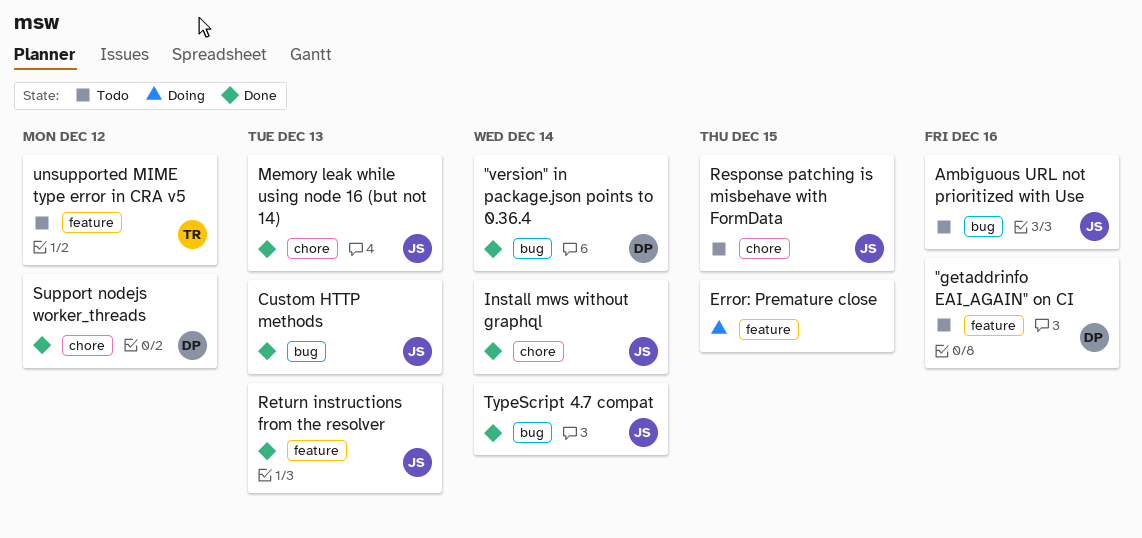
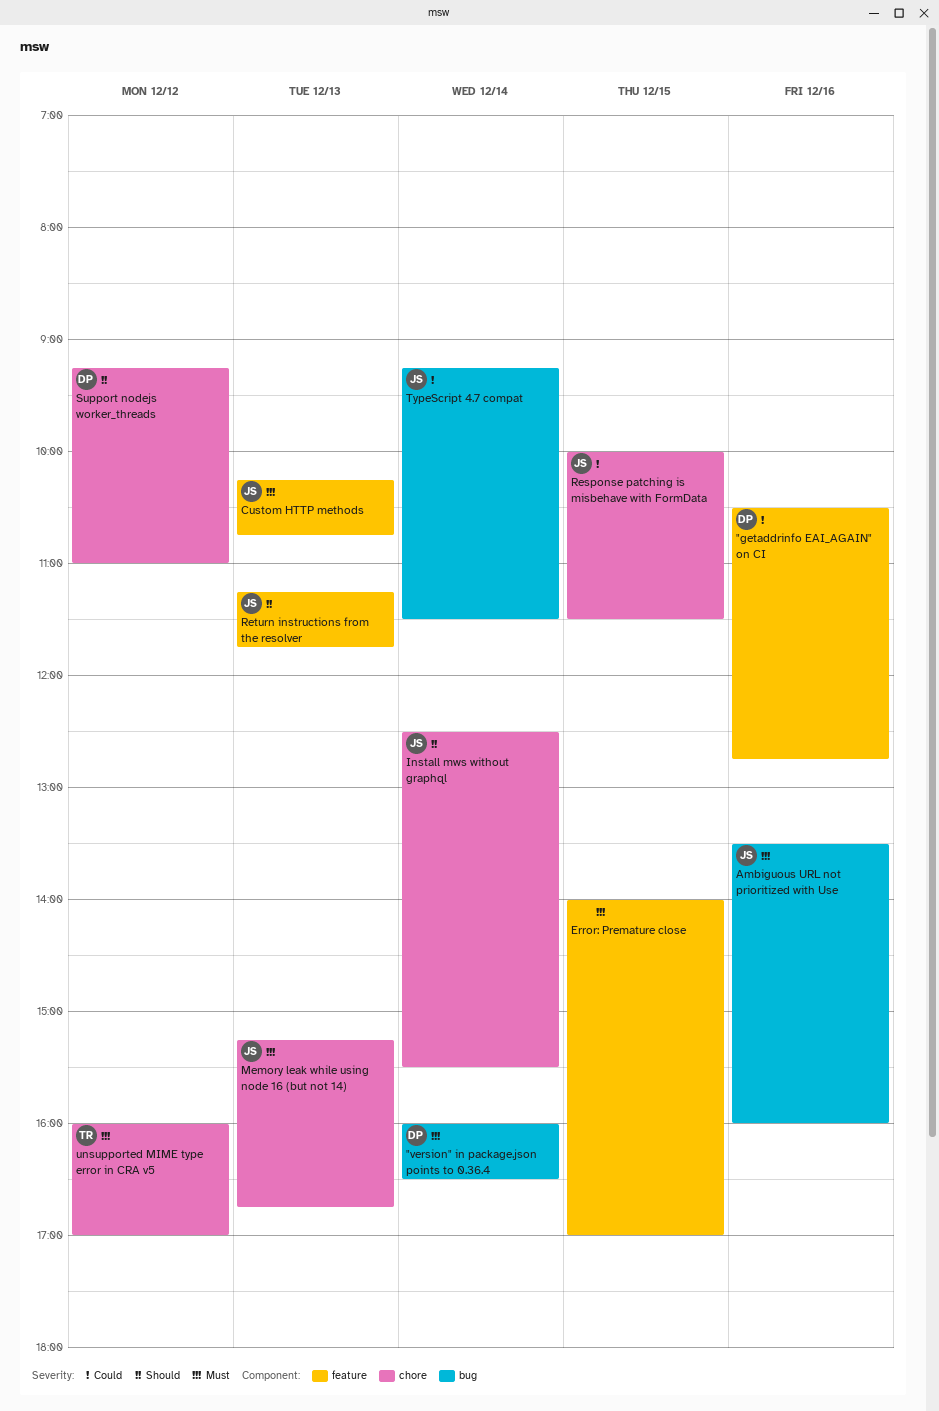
Custom HTTP methods, label: bug -> feature
unsupported MIME type error in CRA v5, label: feature -> chore

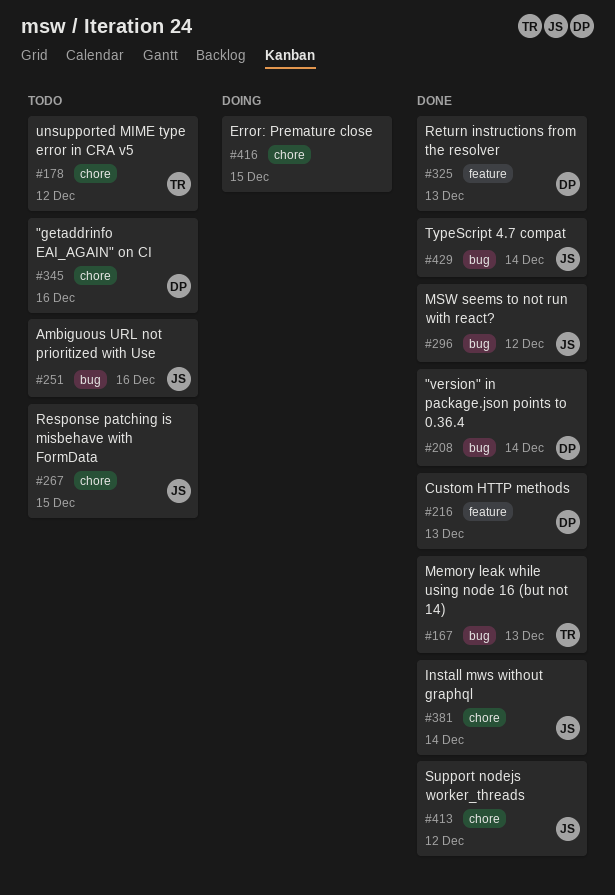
"getaddrinfo EAI_AGAIN" on CI, label: feature -> chore
Custom HTTP methods, owner: JS -> DP
Error: Premature close, label: feature -> chore
Memory leak while using node 16 (but not 14), owner: JS -> TR
Memory leak while using node 16 (but not 14), label: chore -> bug
MSW seems to not run with react?: none -> present
Return instructions from the resolver, owner: JS -> DP
Support nodejs worker_threads, owner: DP -> JS

